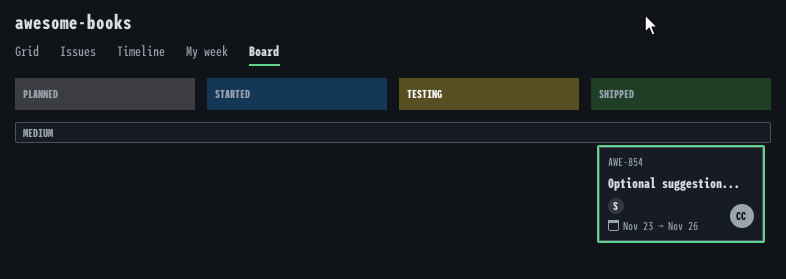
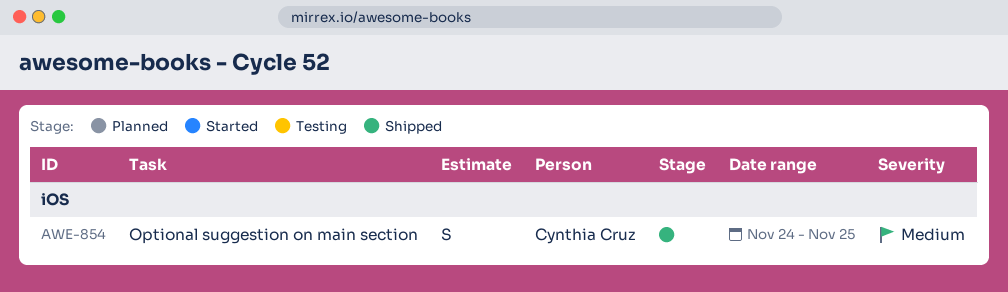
AWE-854, start: Nov 23 -> Nov 24
AWE-854, due: Nov 26 -> Nov 25

